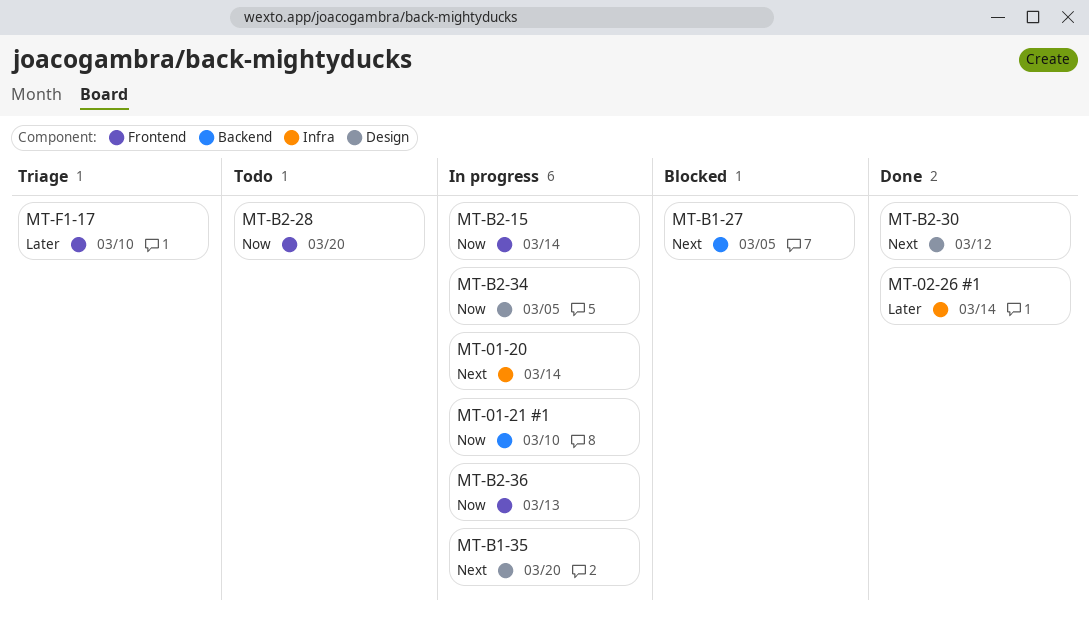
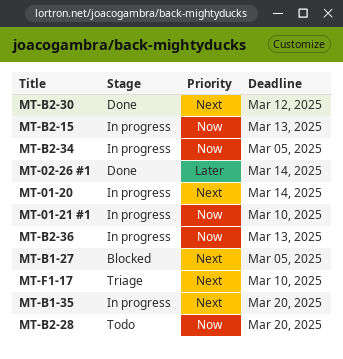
MT-B2-15, due: Mar 14 -> Mar 13
MT-F1-17, priority: Later -> Next

